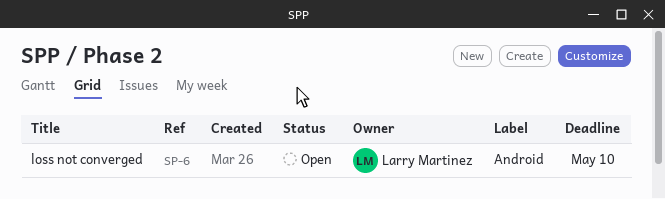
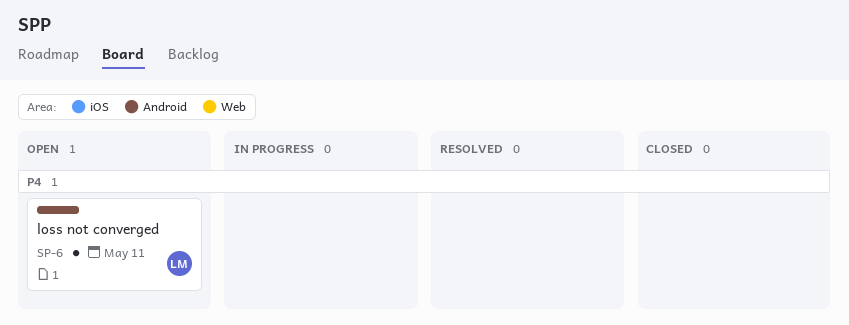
SP-6, due: May 10 -> May 11

